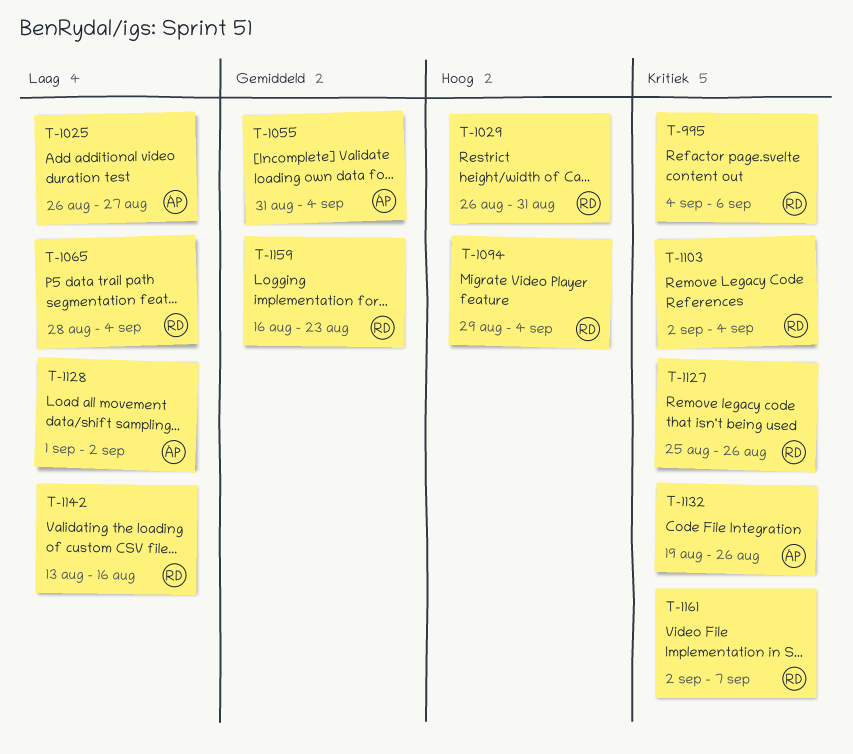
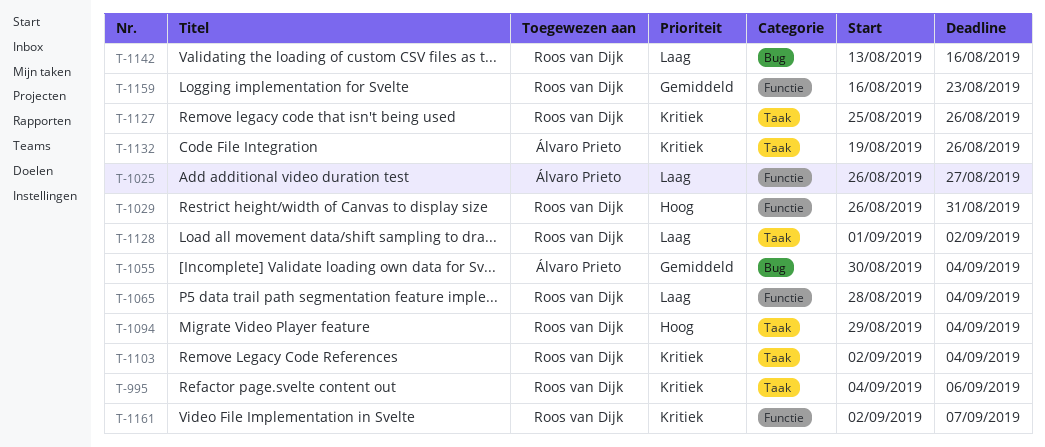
T-1055, start: Aug 31 -> Aug 30
T-1128, owner: Álvaro Prieto -> Roos van Dijk

